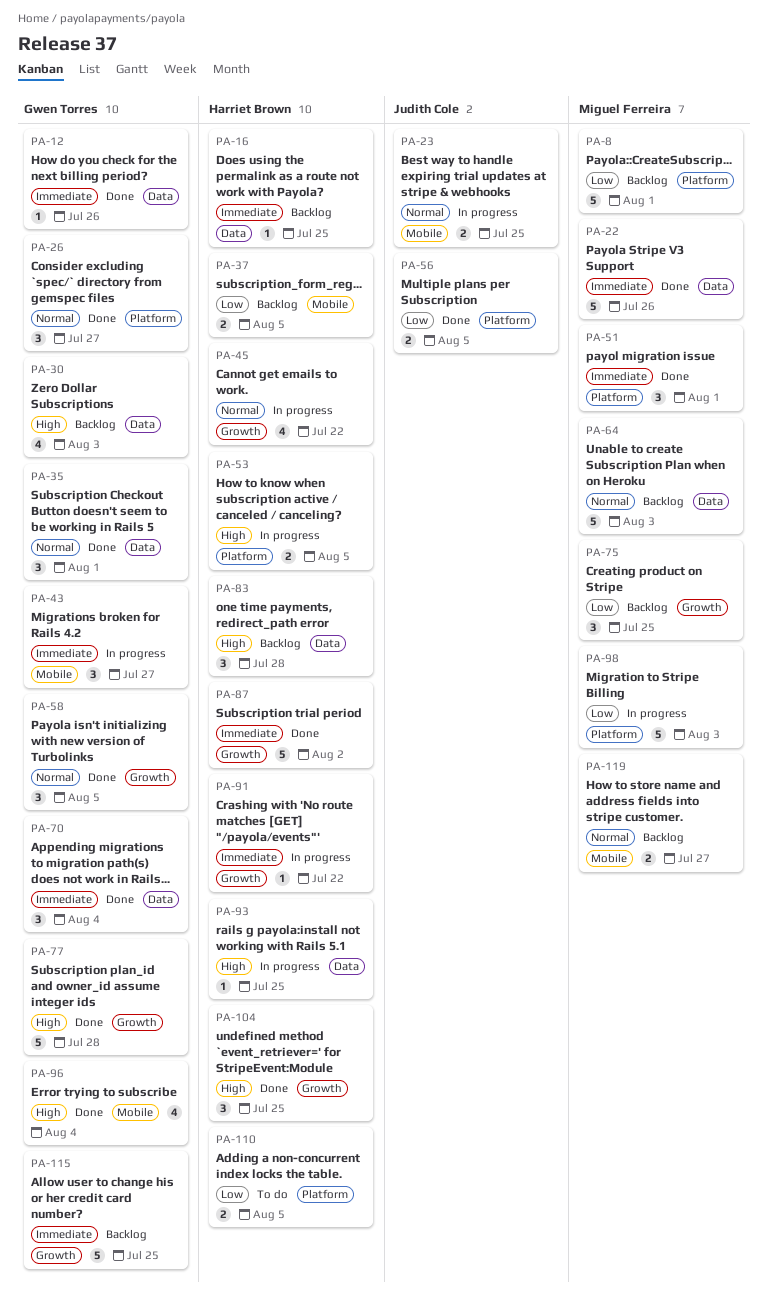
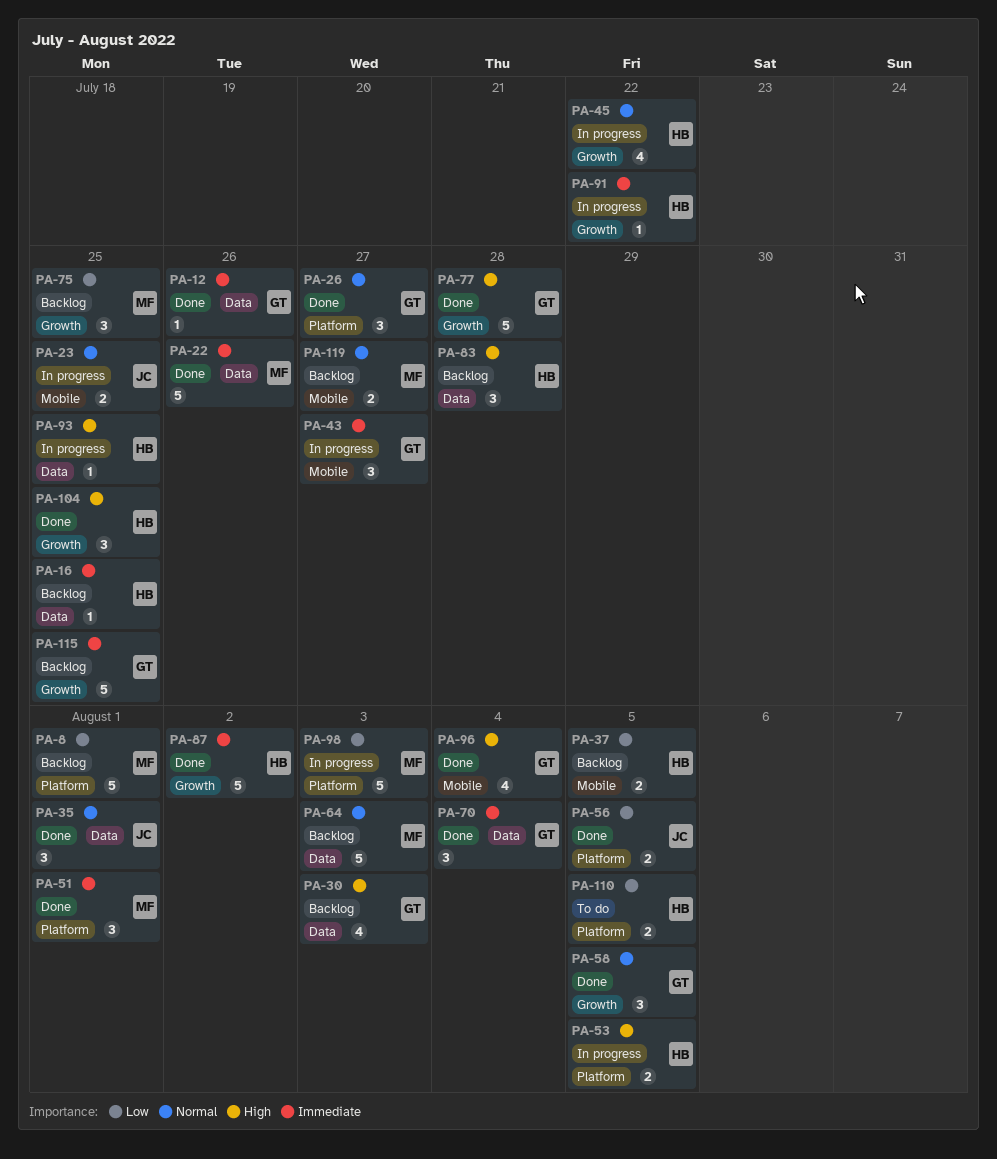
PA-35, owner: Gwen Torres -> Judith Cole

